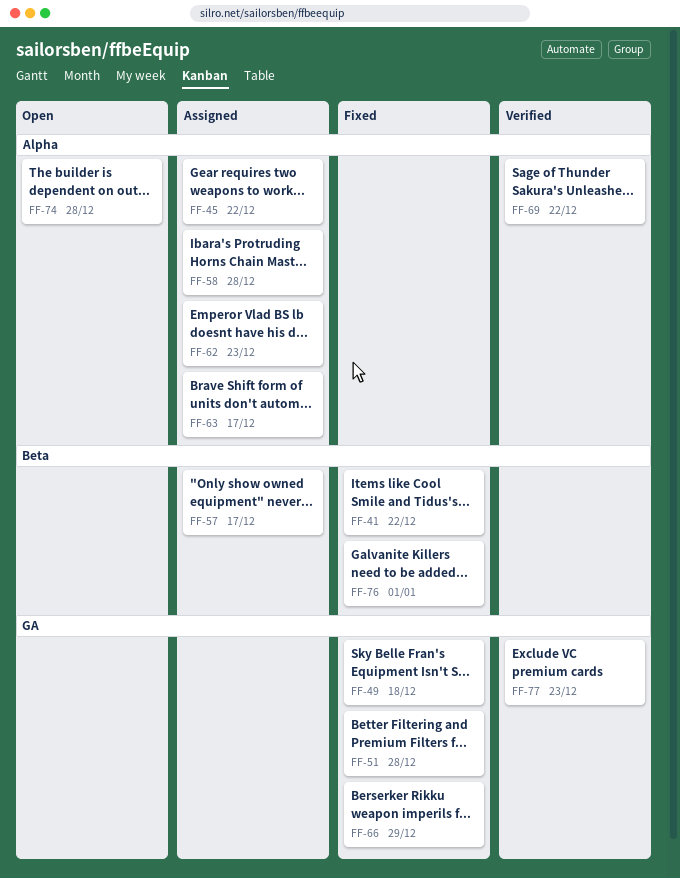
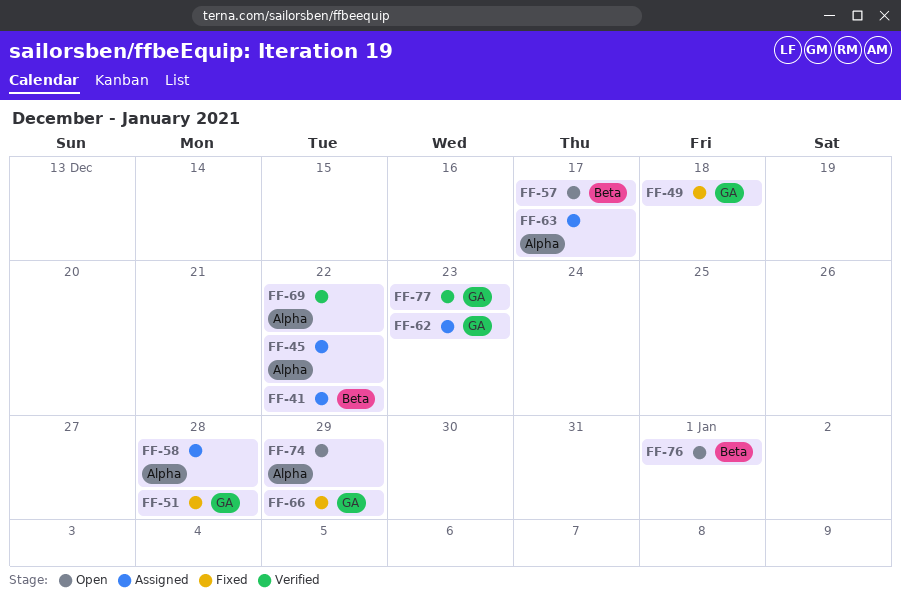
FF-41, status: Fixed -> Assigned
FF-57, status: Assigned -> Open
FF-62, label: Alpha -> GA
FF-74, due: Dec 28 -> Dec 29
FF-76, status: Fixed -> Open

